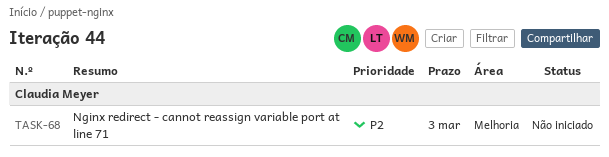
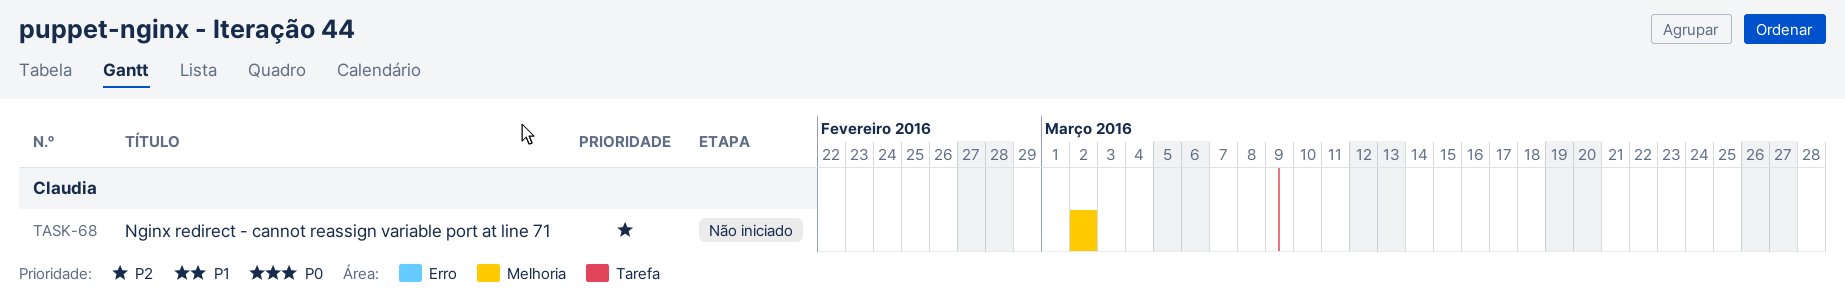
TASK-68, due: Mar 3 -> Mar 2

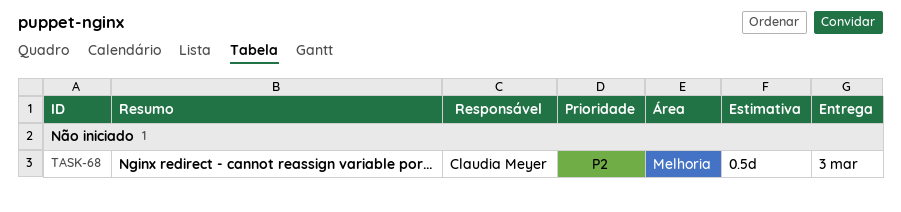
TASK-68, due: Mar 2 -> Mar 3

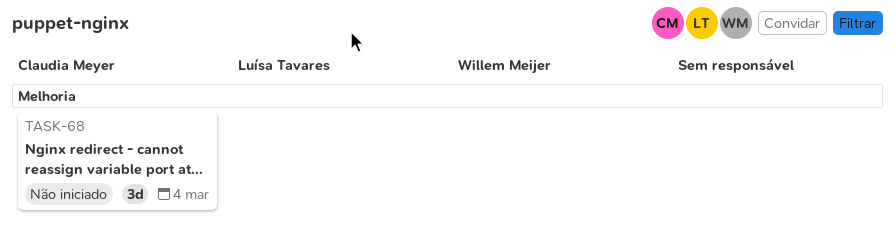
TASK-68, estimate: 0.5d -> 3d
TASK-68, due: Mar 3 -> Mar 4

